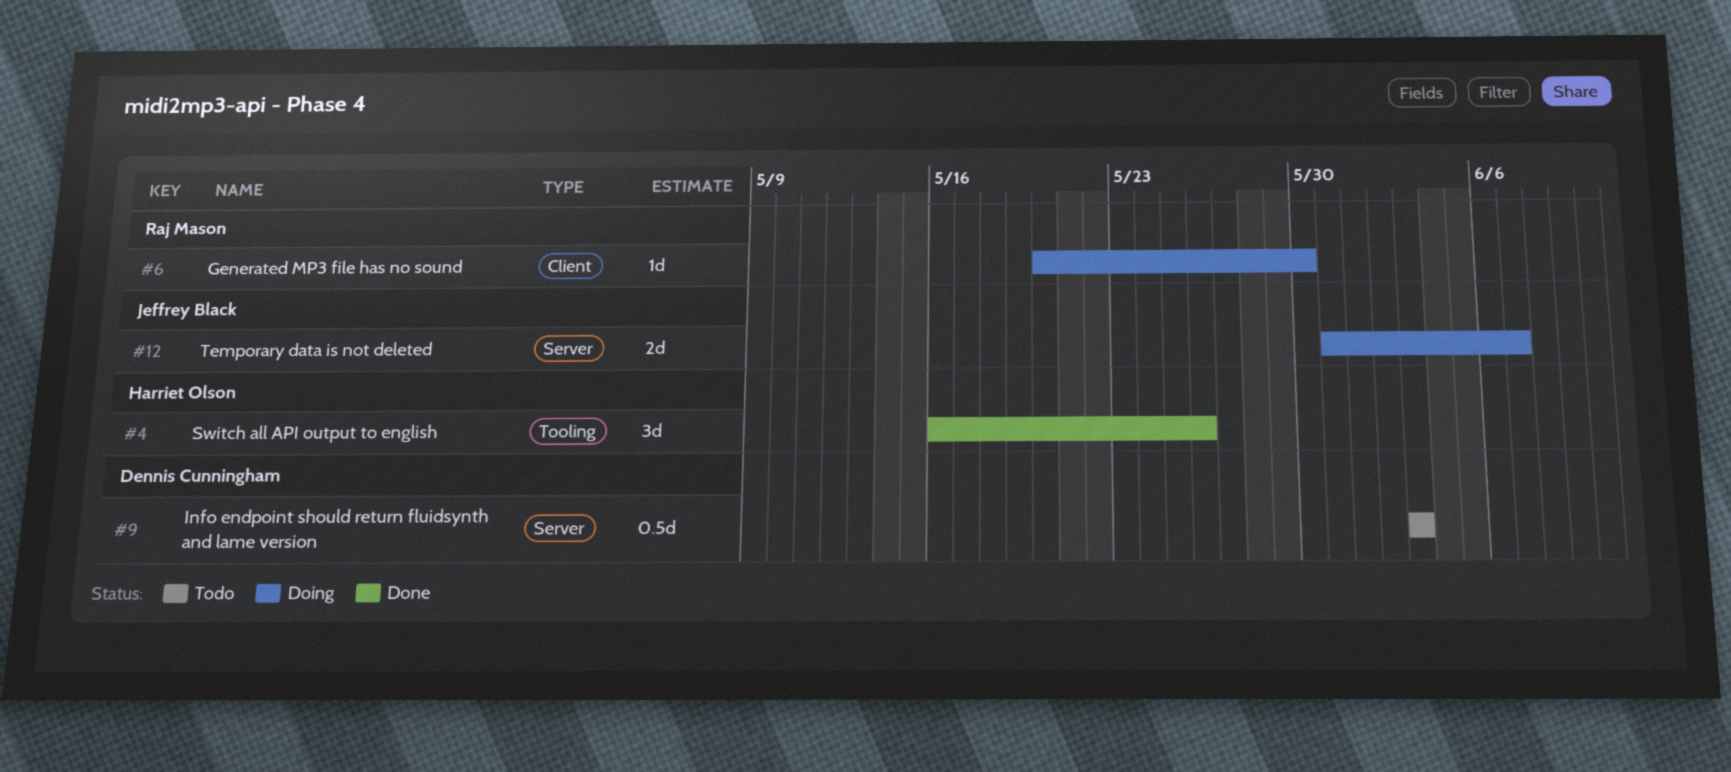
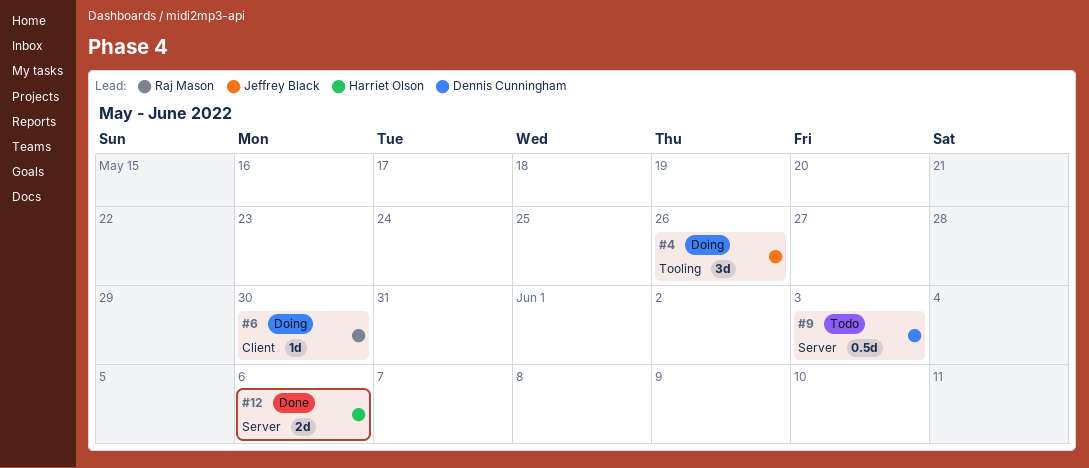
#4, status: Done -> Doing
#4, owner: Harriet Olson -> Jeffrey Black
#12, status: Doing -> Done
#12, owner: Jeffrey Black -> Harriet Olson
#12, due: Jun 7 -> Jun 6

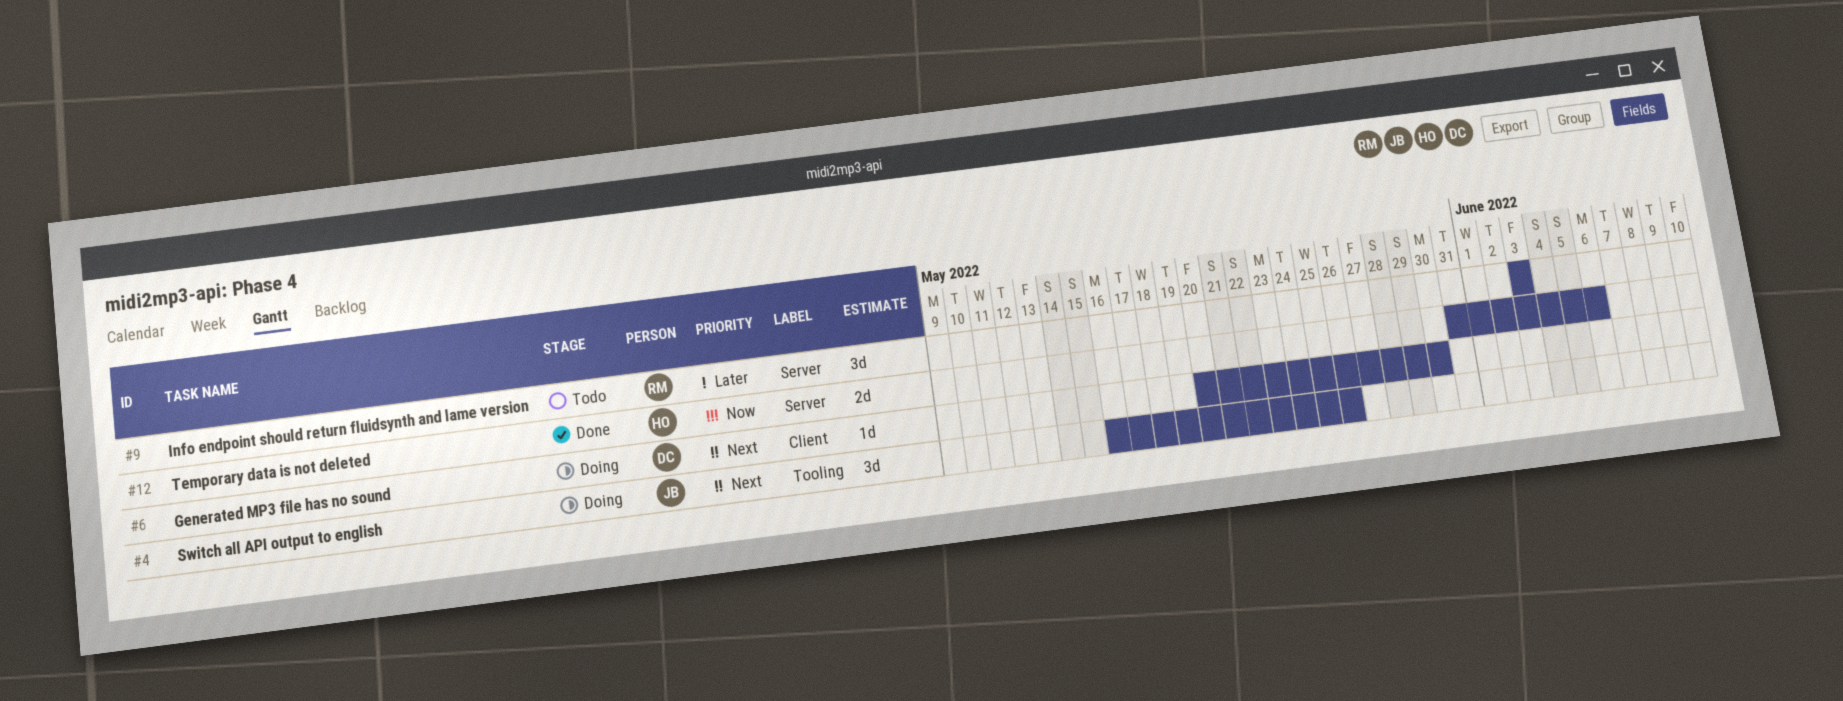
#6, owner: Raj Mason -> Dennis Cunningham
#9, owner: Dennis Cunningham -> Raj Mason
#9, estimate: 0.5d -> 3d

